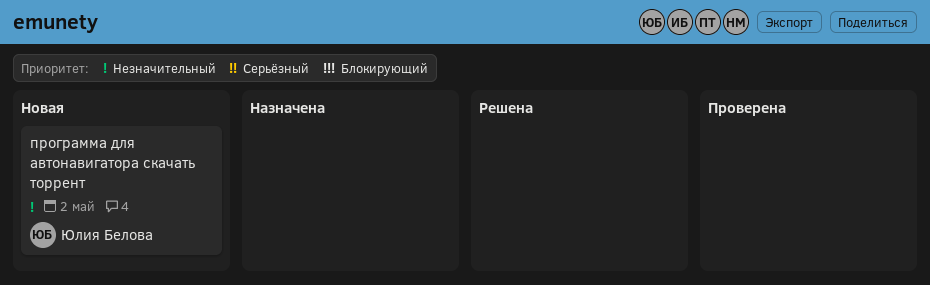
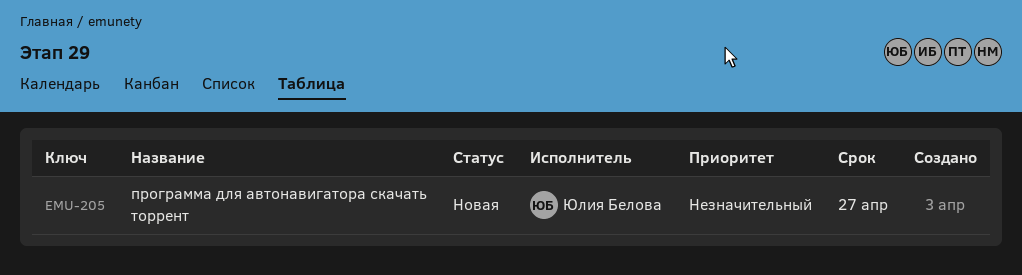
программа для автонавигатора скачать торрент, due: May 2 -> Apr 27

